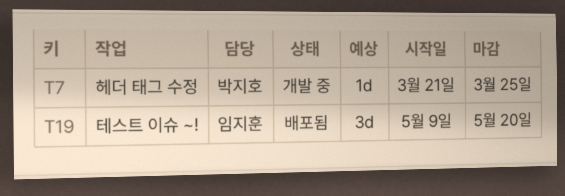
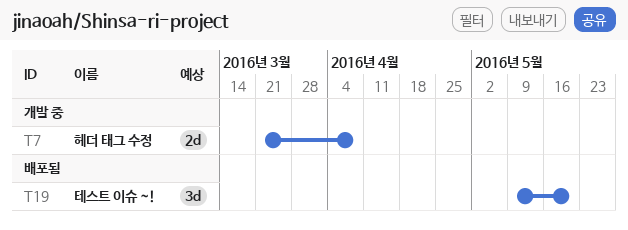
T7, estimate: 1d -> 2d
T7, due: Mar 25 -> Apr 8

